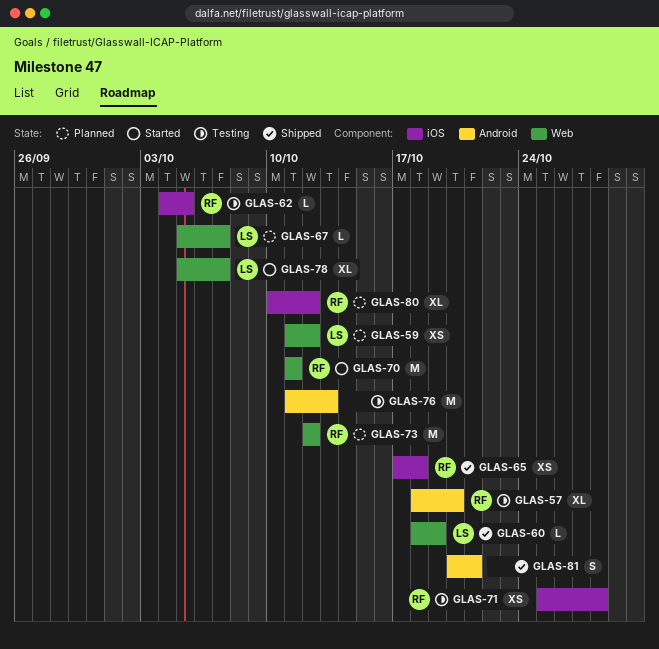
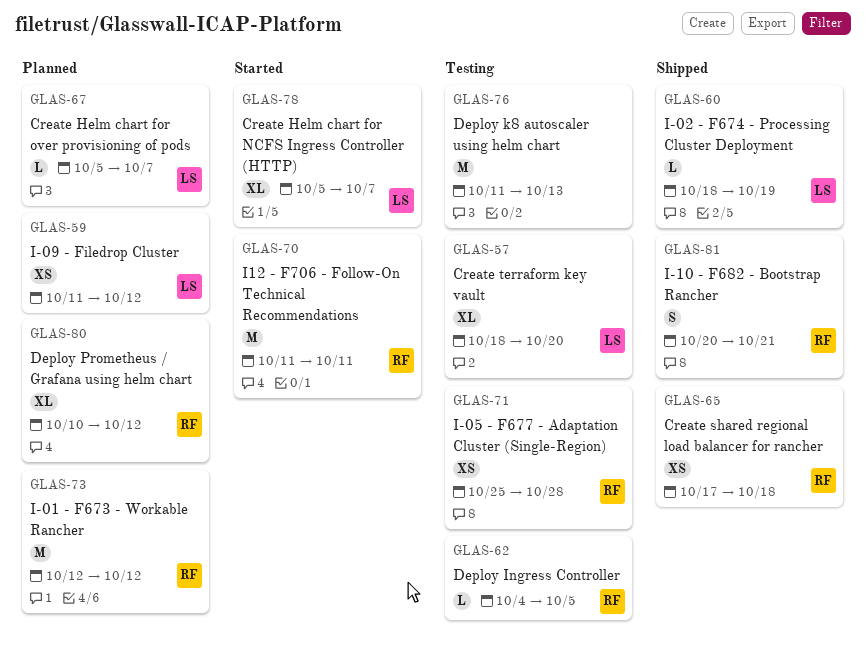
GLAS-57, owner: RF -> LS
GLAS-81, owner: none -> RF

